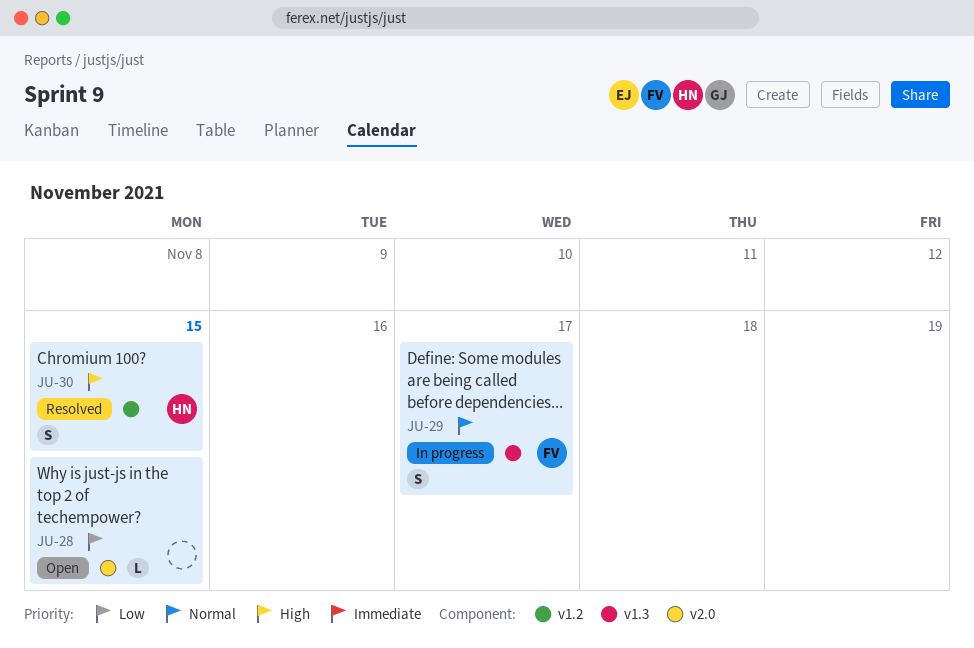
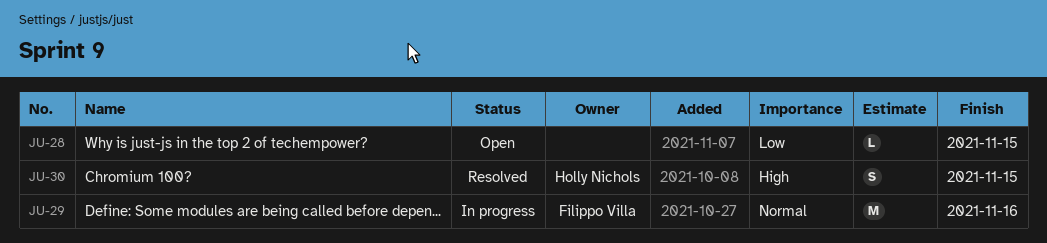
JU-29, estimate: S -> M
JU-29, due: Nov 17 -> Nov 16

